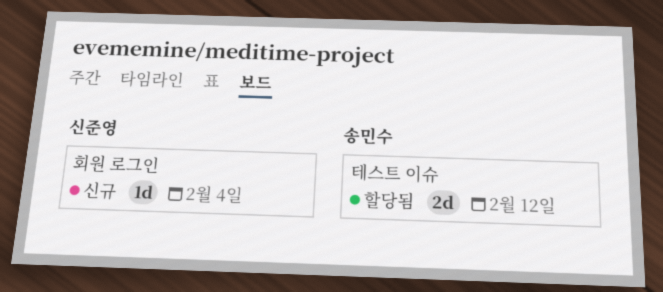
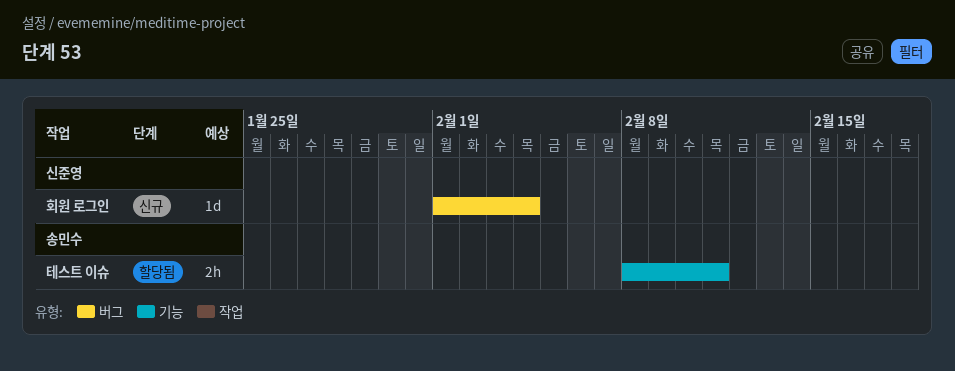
테스트 이슈, estimate: 2d -> 2h
테스트 이슈, due: Feb 12 -> Feb 11

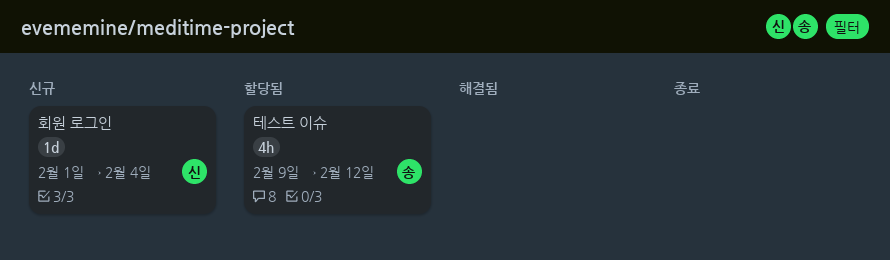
테스트 이슈, estimate: 2h -> 4h
테스트 이슈, start: Feb 8 -> Feb 9
테스트 이슈, due: Feb 11 -> Feb 12

